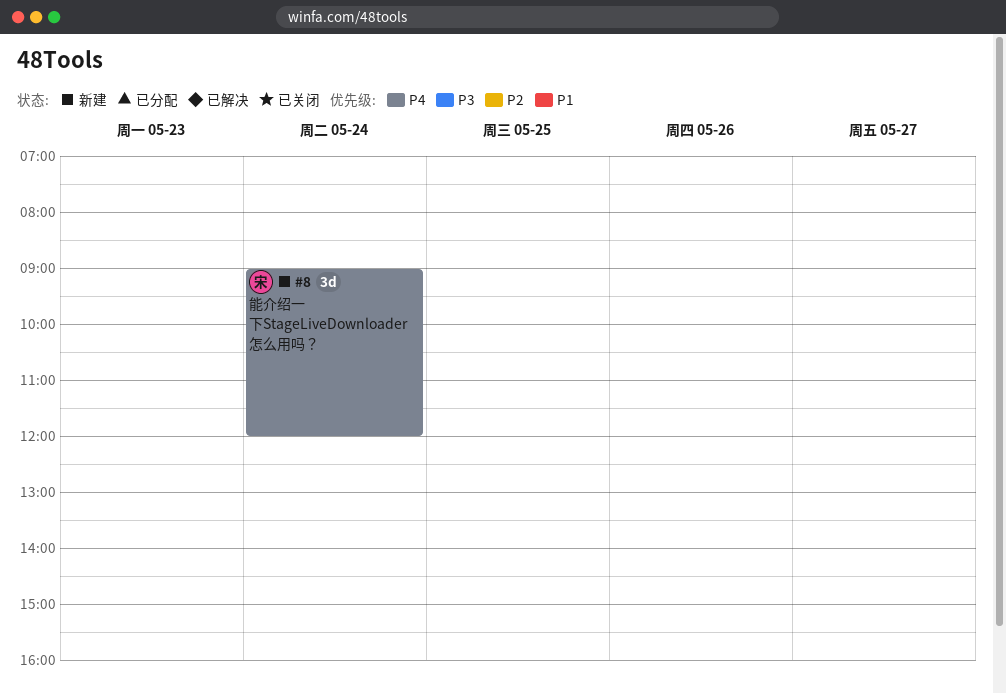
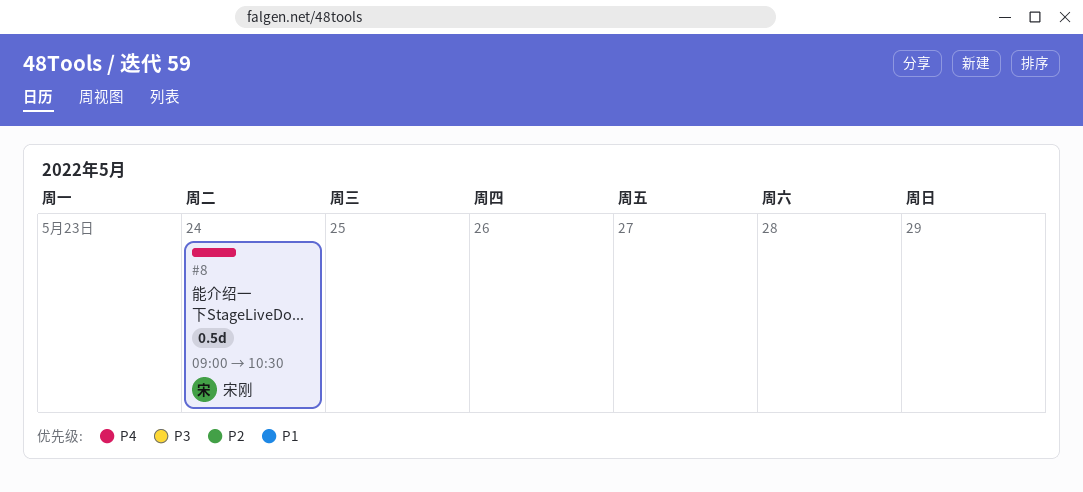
#8, estimate: 3d -> 0.5d
#8, ends: 12:00 -> 10:30

